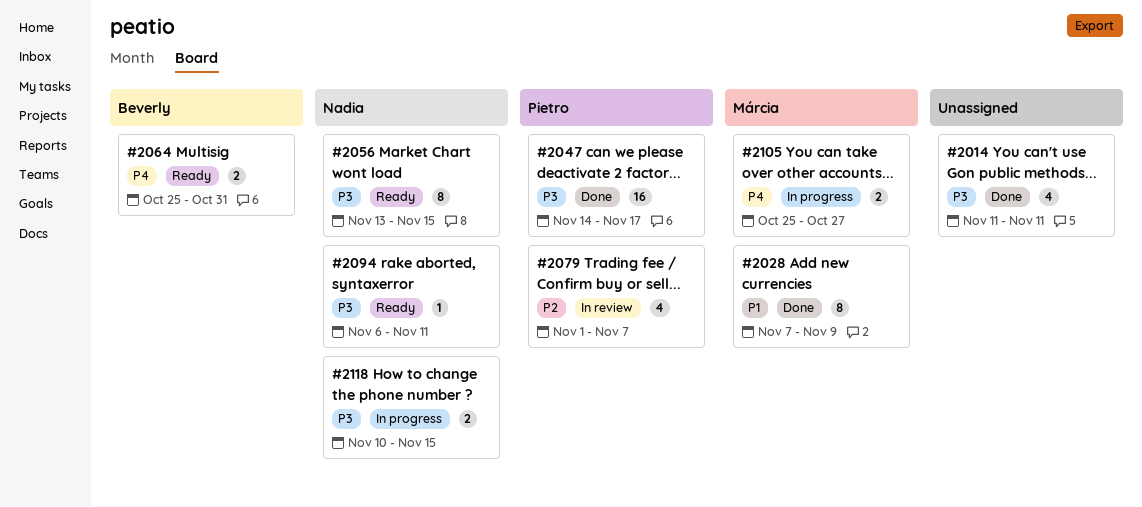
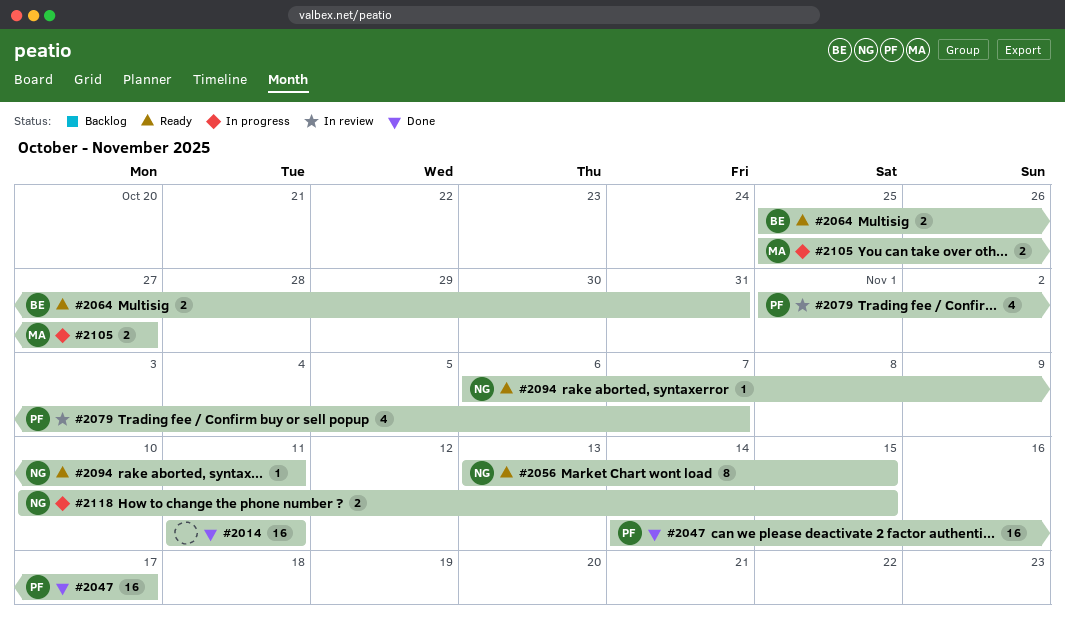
#2014, estimate: 4 -> 16
#2028: present -> none

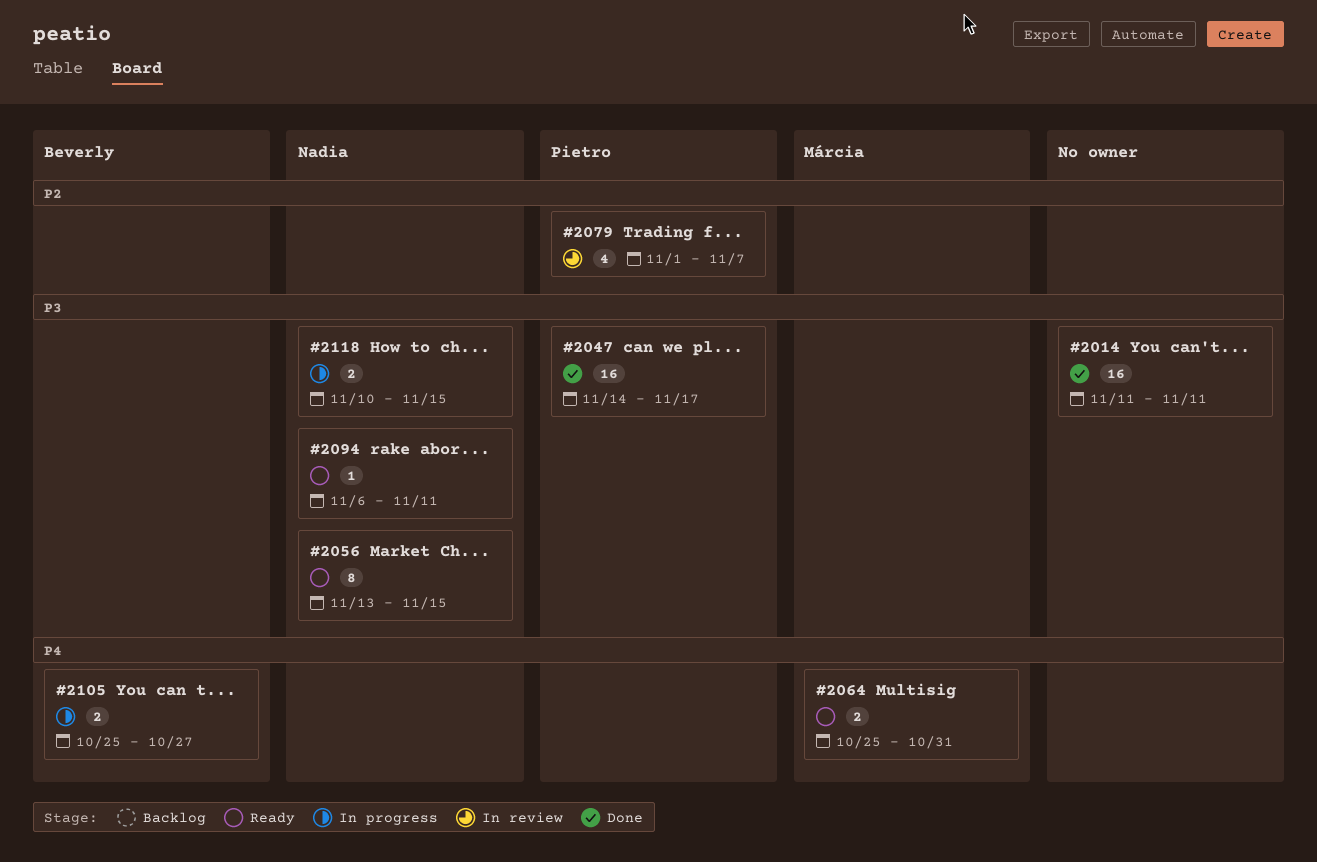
#2064, owner: Beverly -> Márcia
#2105, owner: Márcia -> Beverly

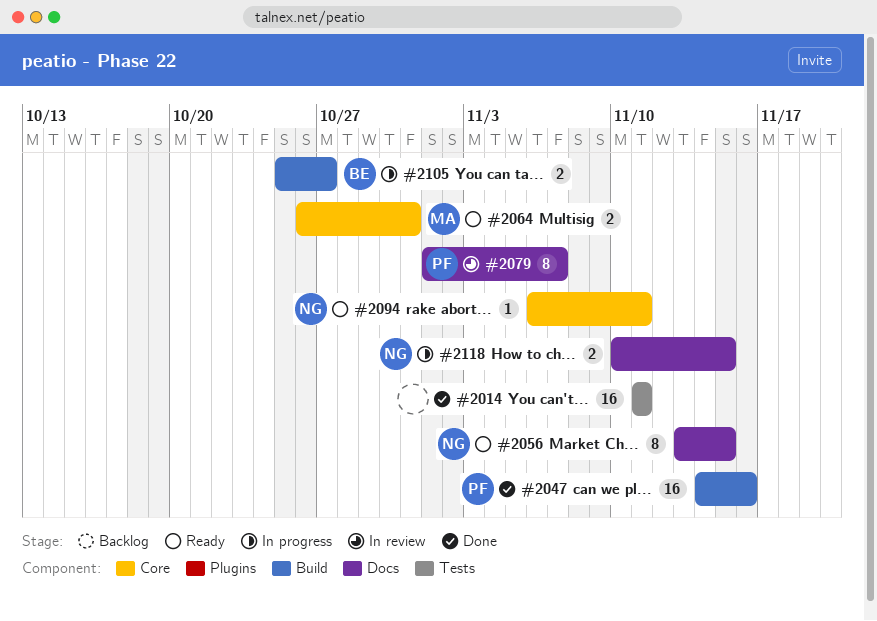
#2047, due: Nov 17 -> Nov 16
#2064, start: Oct 25 -> Oct 26
#2079, estimate: 4 -> 8

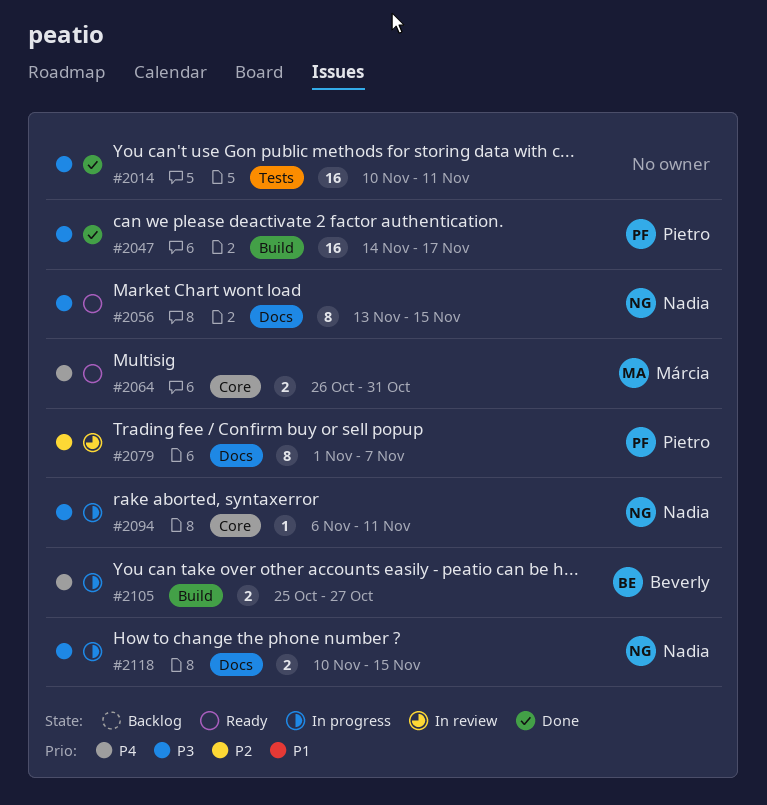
#2014, start: Nov 11 -> Nov 10
#2047, due: Nov 16 -> Nov 17
#2094, status: Ready -> In progress

